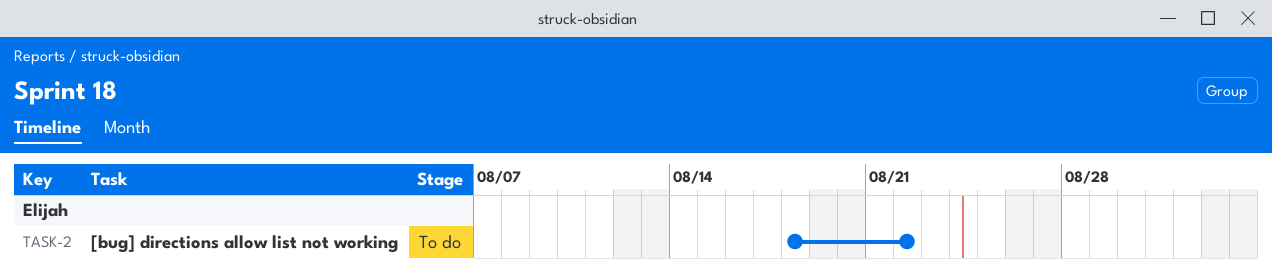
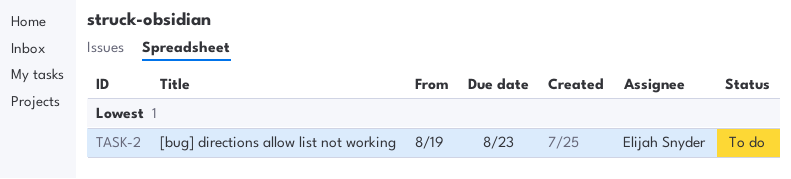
TASK-2, start: Aug 18 -> Aug 19
TASK-2, due: Aug 22 -> Aug 23

